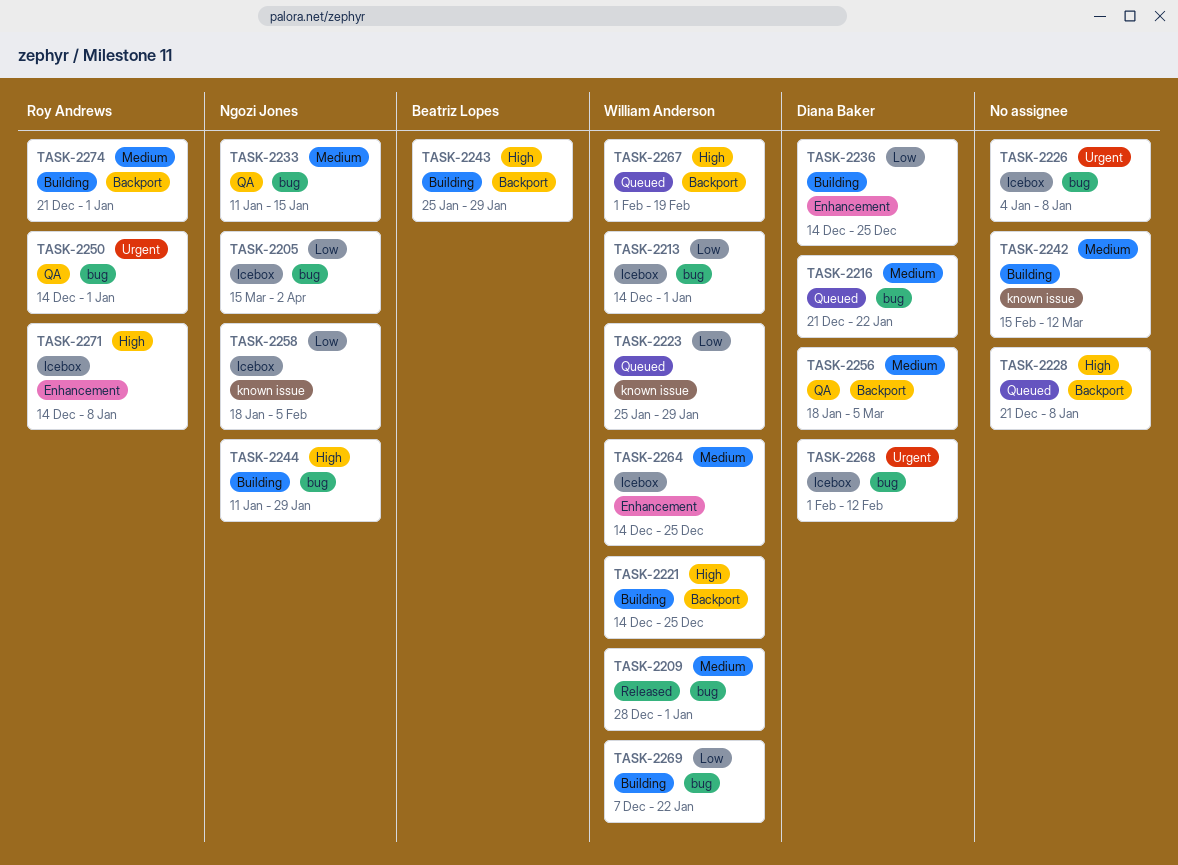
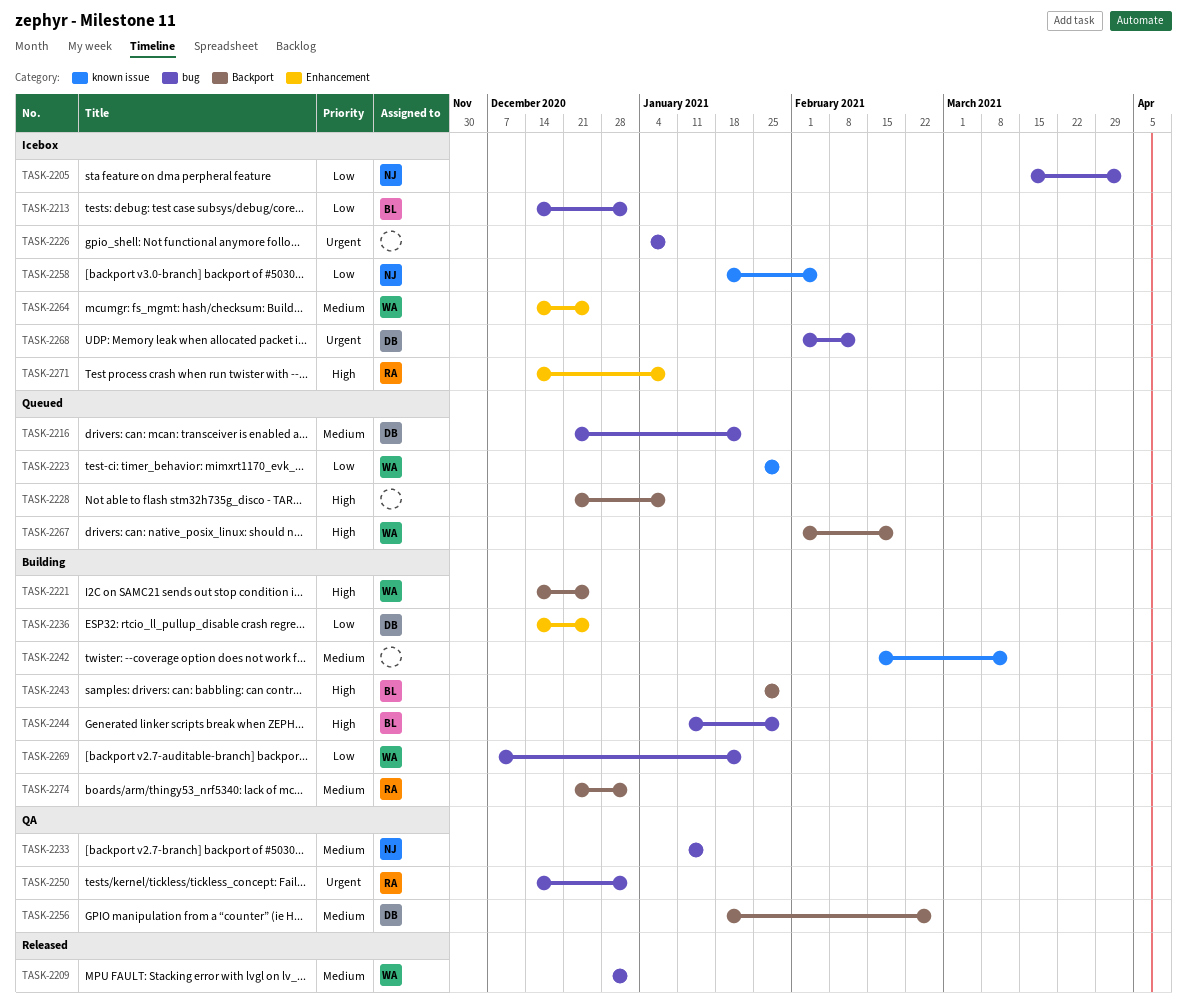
TASK-2213, owner: William Anderson -> Beatriz Lopes
TASK-2244, owner: Ngozi Jones -> Beatriz Lopes
TASK-2256, due: Mar 5 -> Feb 26

